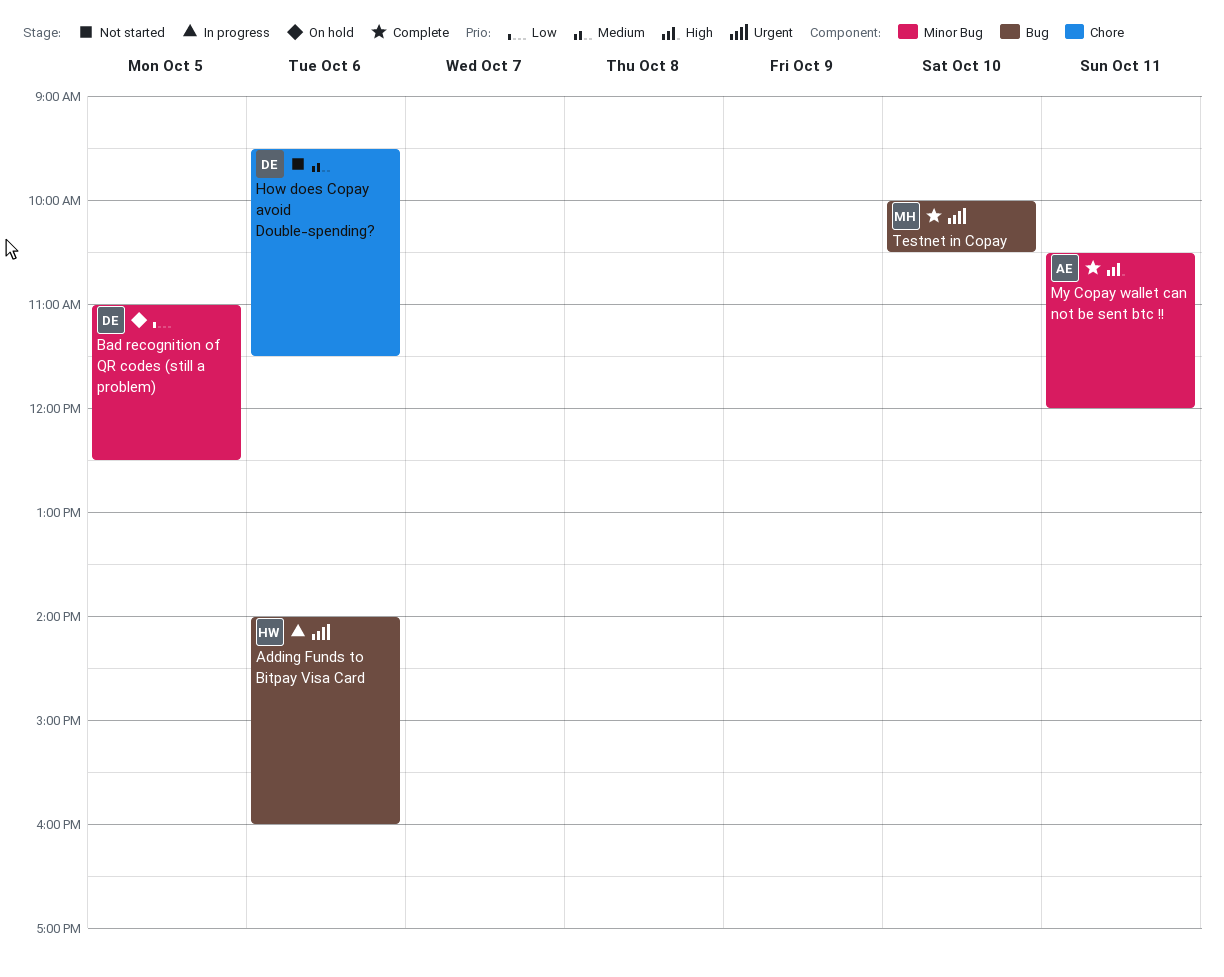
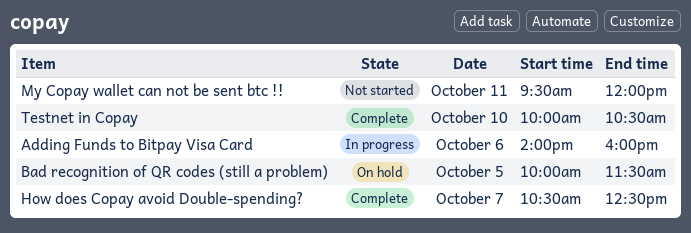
Bad recognition of QR codes (still a problem), begins: 11:00 -> 10:00
Bad recognition of QR codes (still a problem), ends: 12:30 -> 11:30
How does Copay avoid Double-spending?, status: Not started -> Complete
How does Copay avoid Double-spending?, day: Oct 6 -> Oct 7
How does Copay avoid Double-spending?, begins: 09:30 -> 10:30
How does Copay avoid Double-spending?, ends: 11:30 -> 12:30
My Copay wallet can not be sent btc !!, status: Complete -> Not started
My Copay wallet can not be sent btc !!, begins: 10:30 -> 09:30

